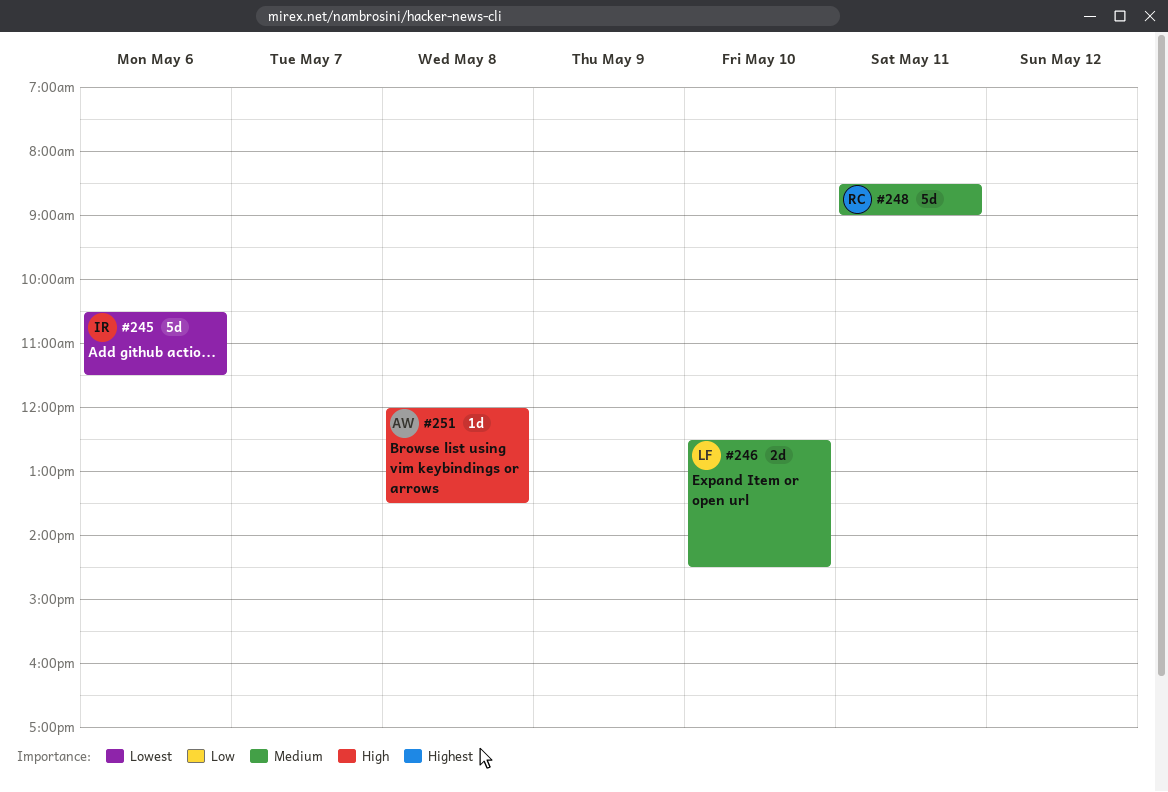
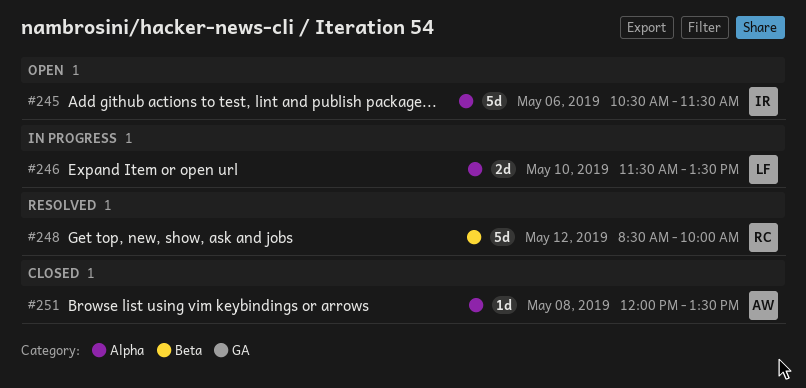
#246, begins: 12:30 -> 11:30
#246, ends: 14:30 -> 13:30
#248, day: May 11 -> May 12
#248, ends: 09:00 -> 10:00

